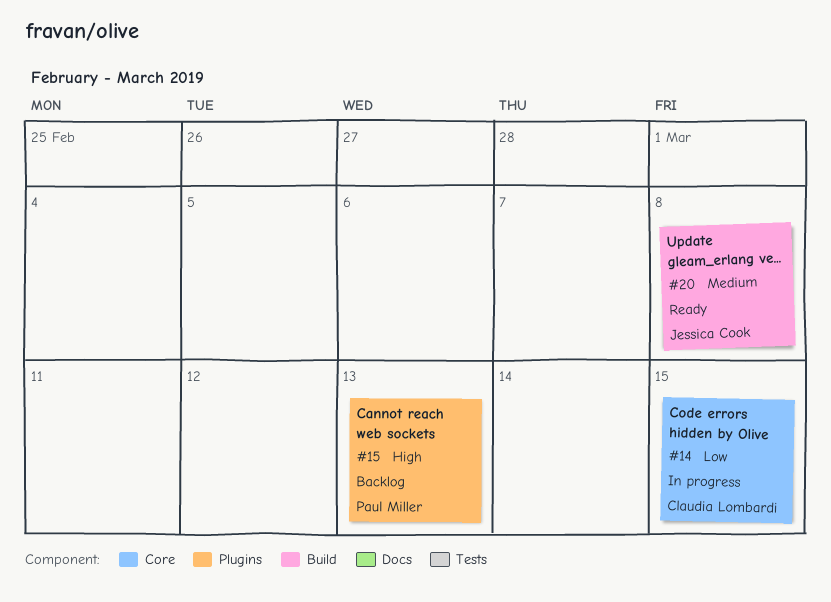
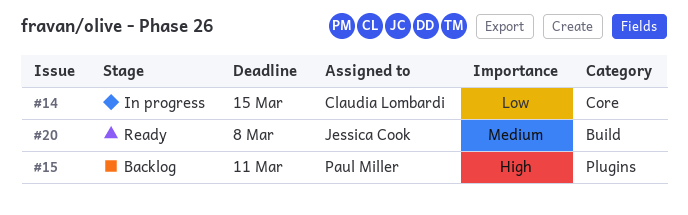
#15, due: Mar 13 -> Mar 11

